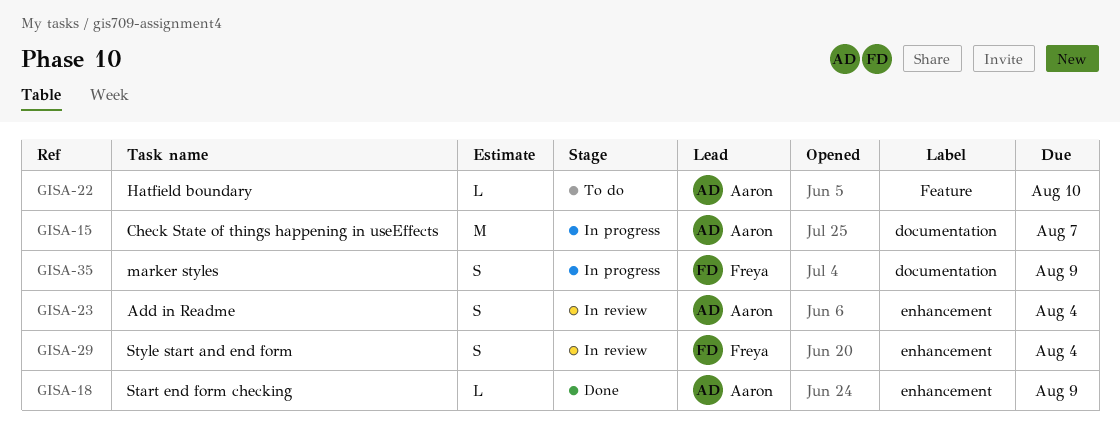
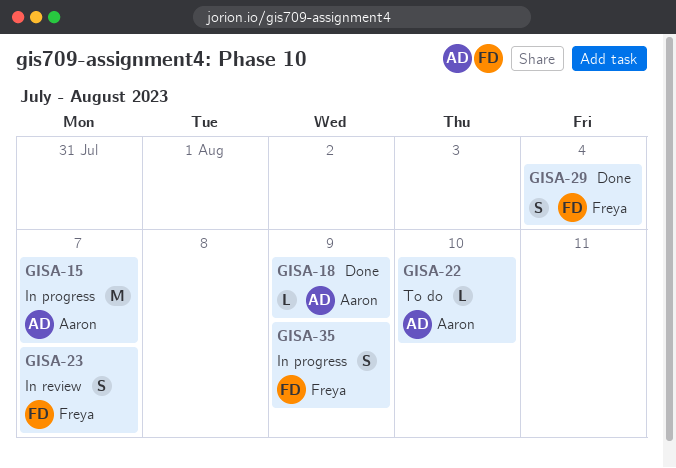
GISA-23, owner: Aaron -> Freya
GISA-23, due: Aug 4 -> Aug 7
GISA-29, status: In review -> Done

